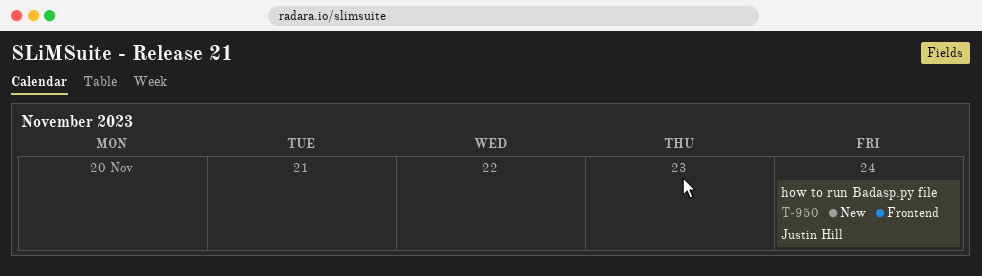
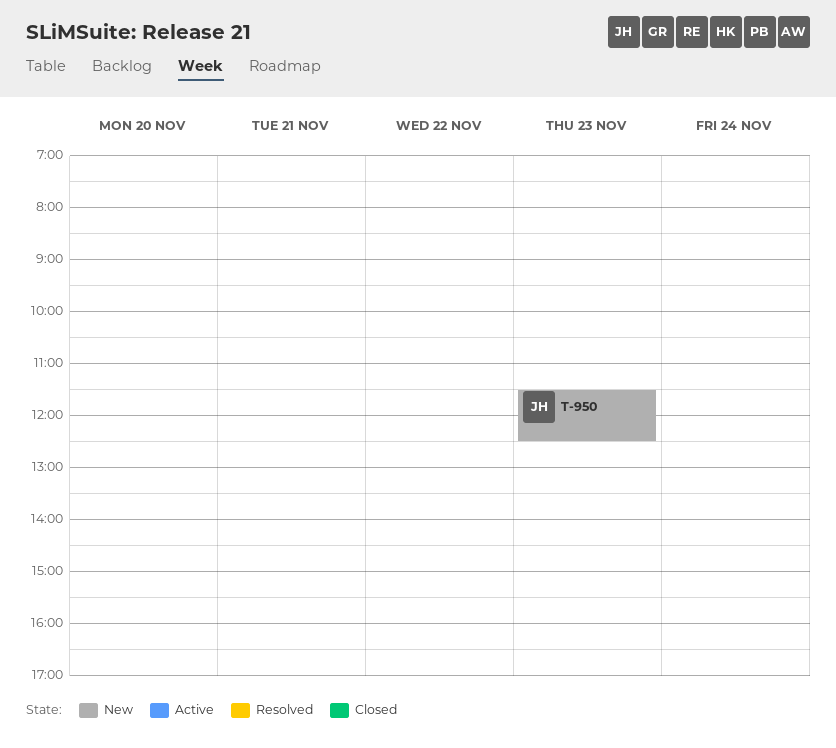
T-950, day: Nov 24 -> Nov 23

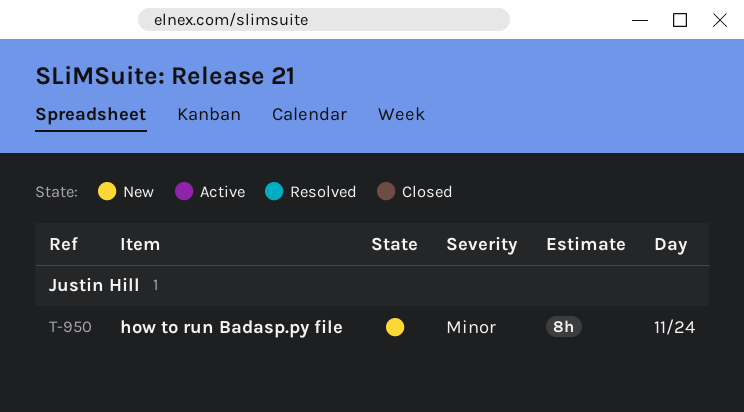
T-950, day: Nov 23 -> Nov 24

